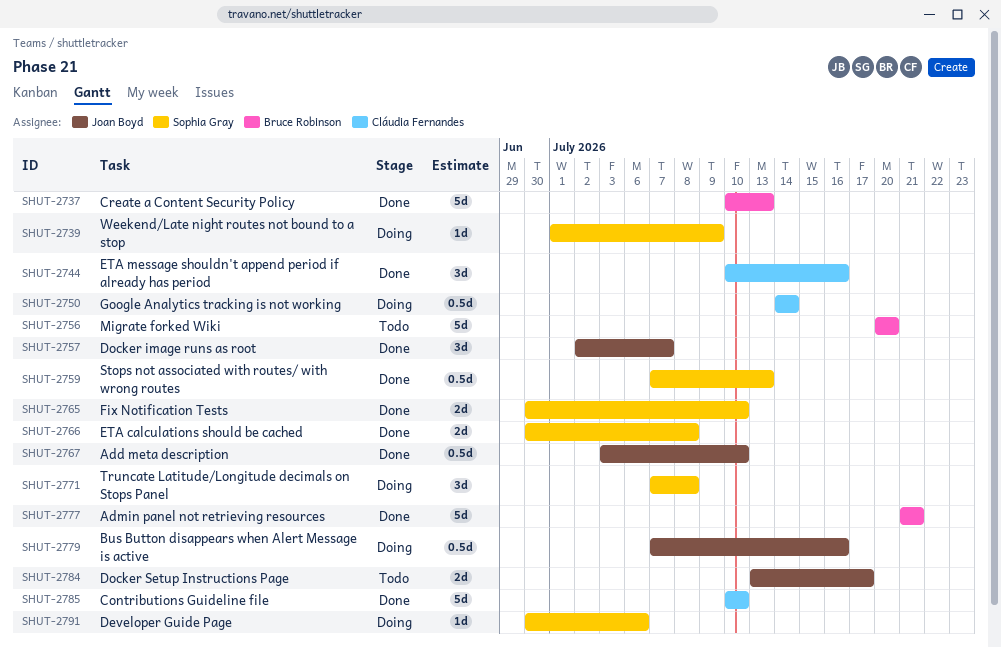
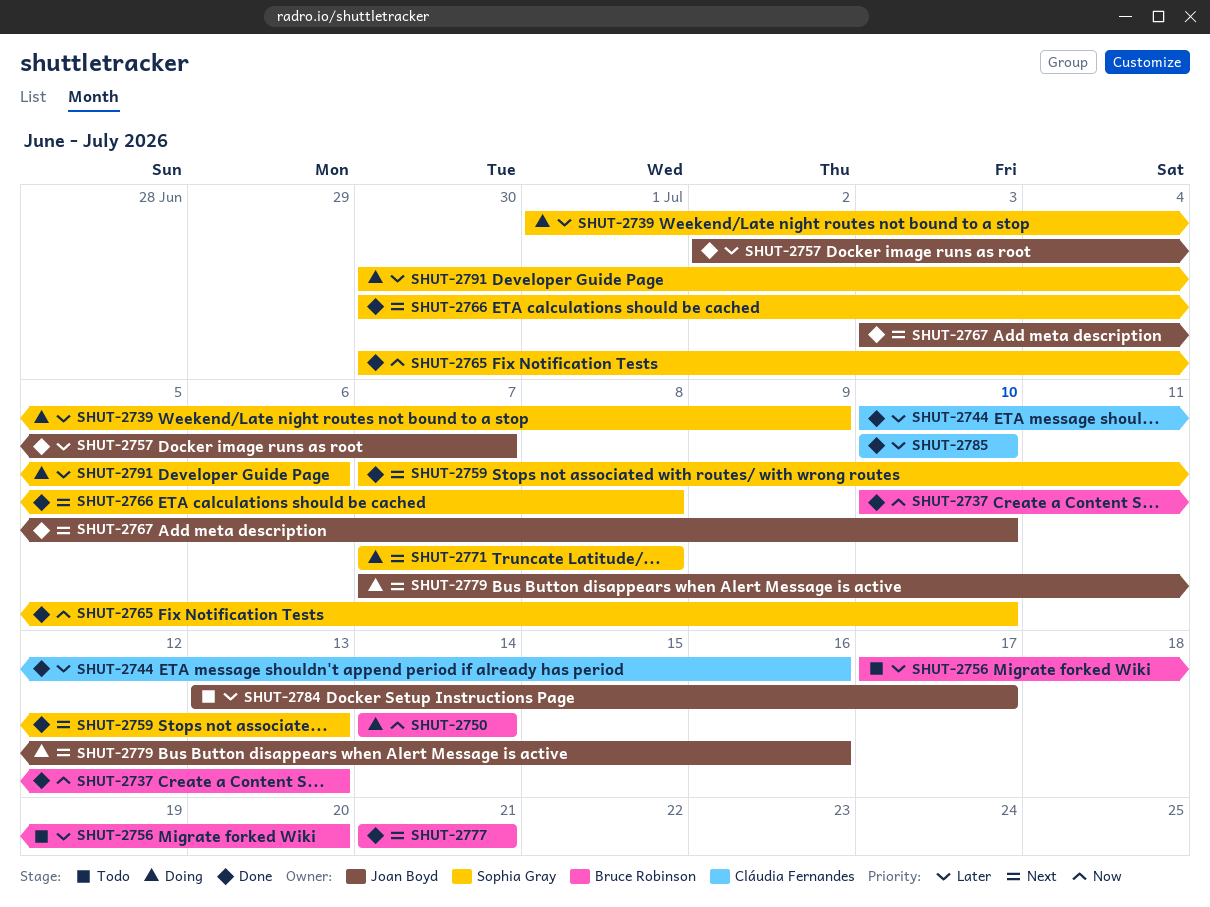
SHUT-2750, owner: Cláudia Fernandes -> Bruce Robinson
SHUT-2756, start: Jul 20 -> Jul 17

